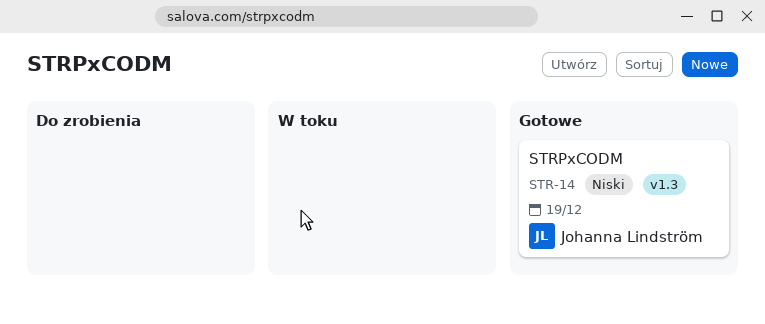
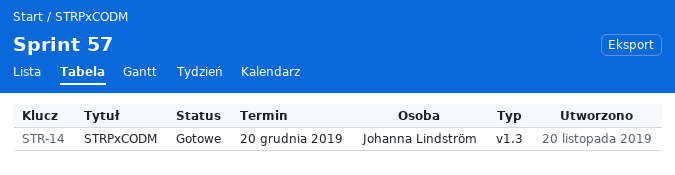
STR-14, due: Dec 19 -> Dec 20

